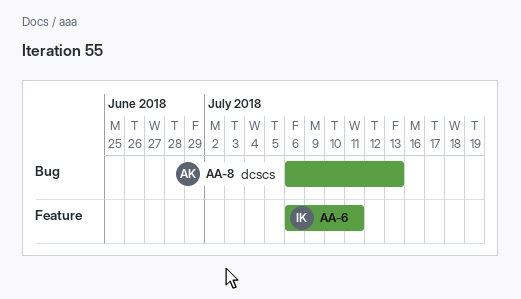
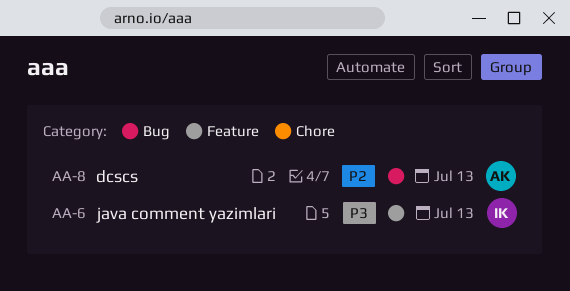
AA-6, due: Jul 11 -> Jul 13

